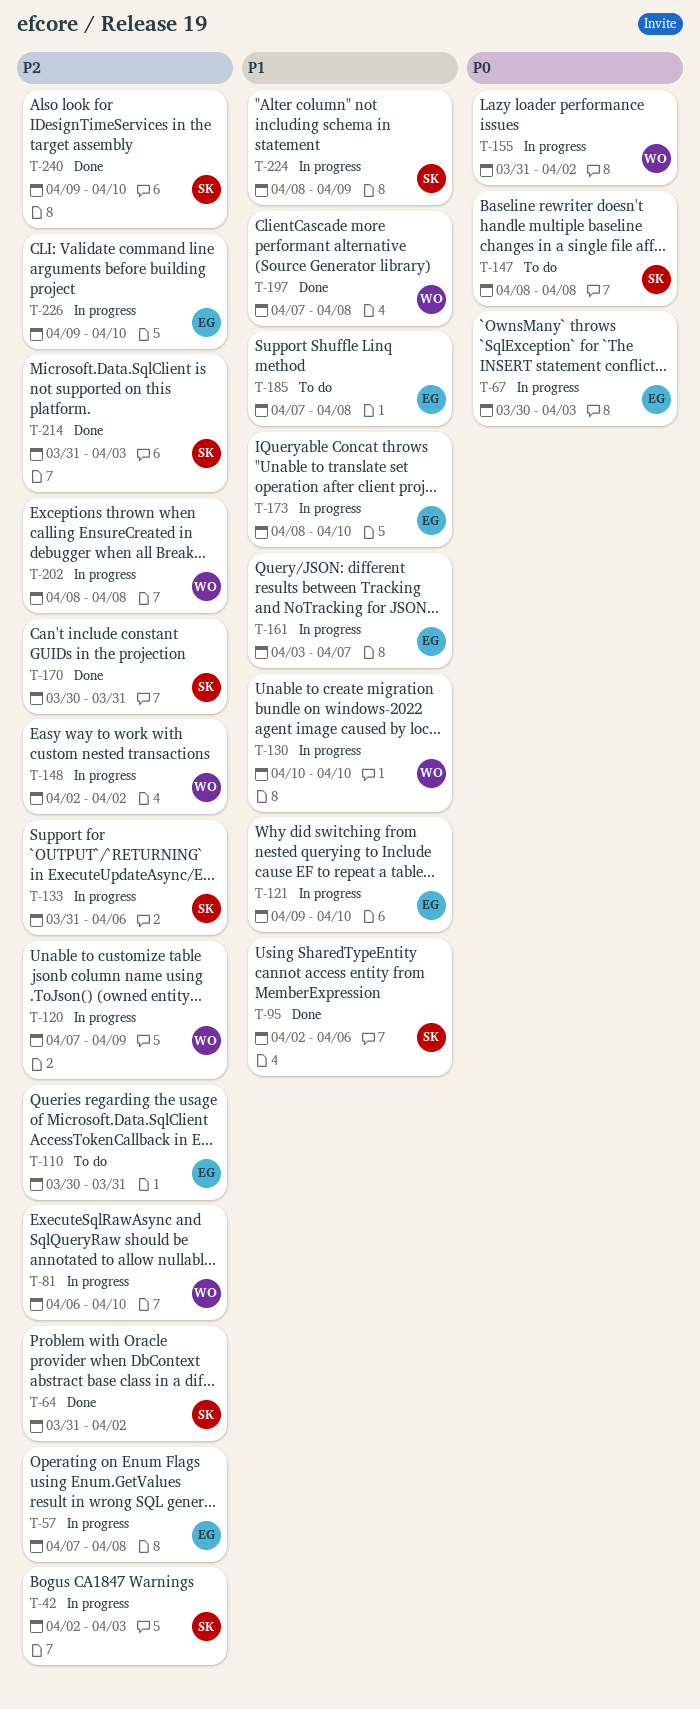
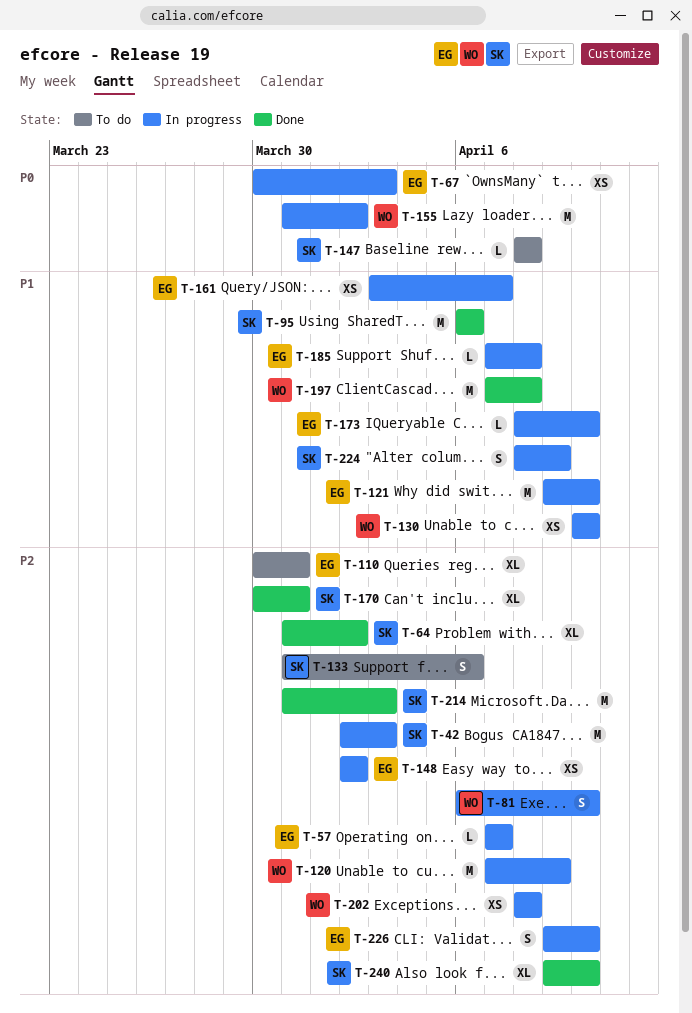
T-57, due: Apr 8 -> Apr 7
T-95, start: Apr 2 -> Apr 6
T-133, status: In progress -> To do
T-148, owner: WO -> EG
T-185, status: To do -> In progress

